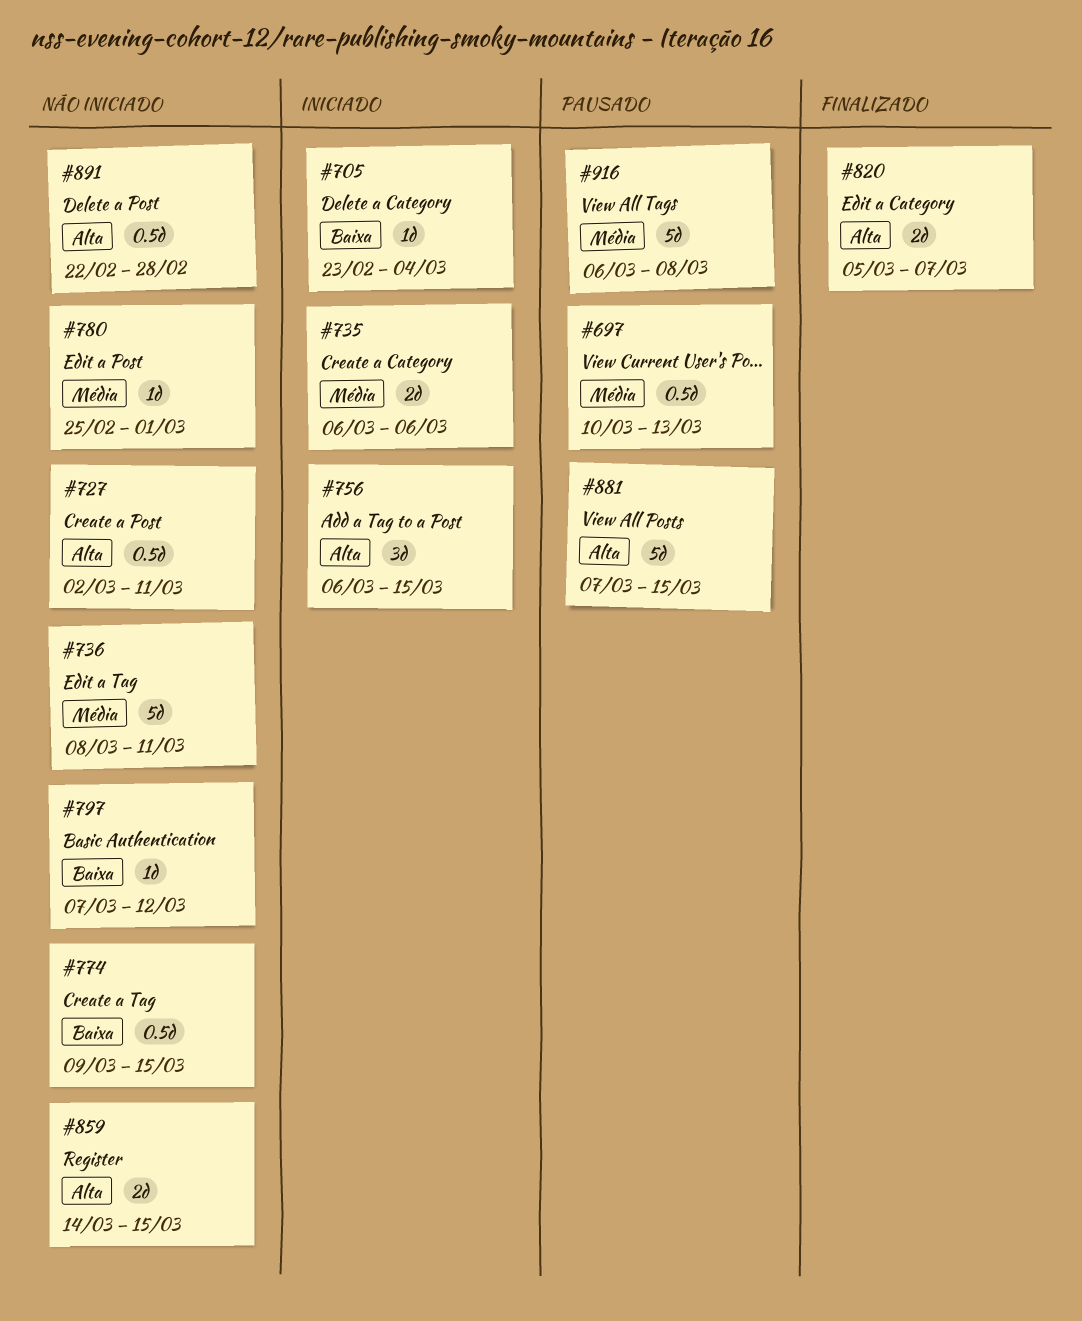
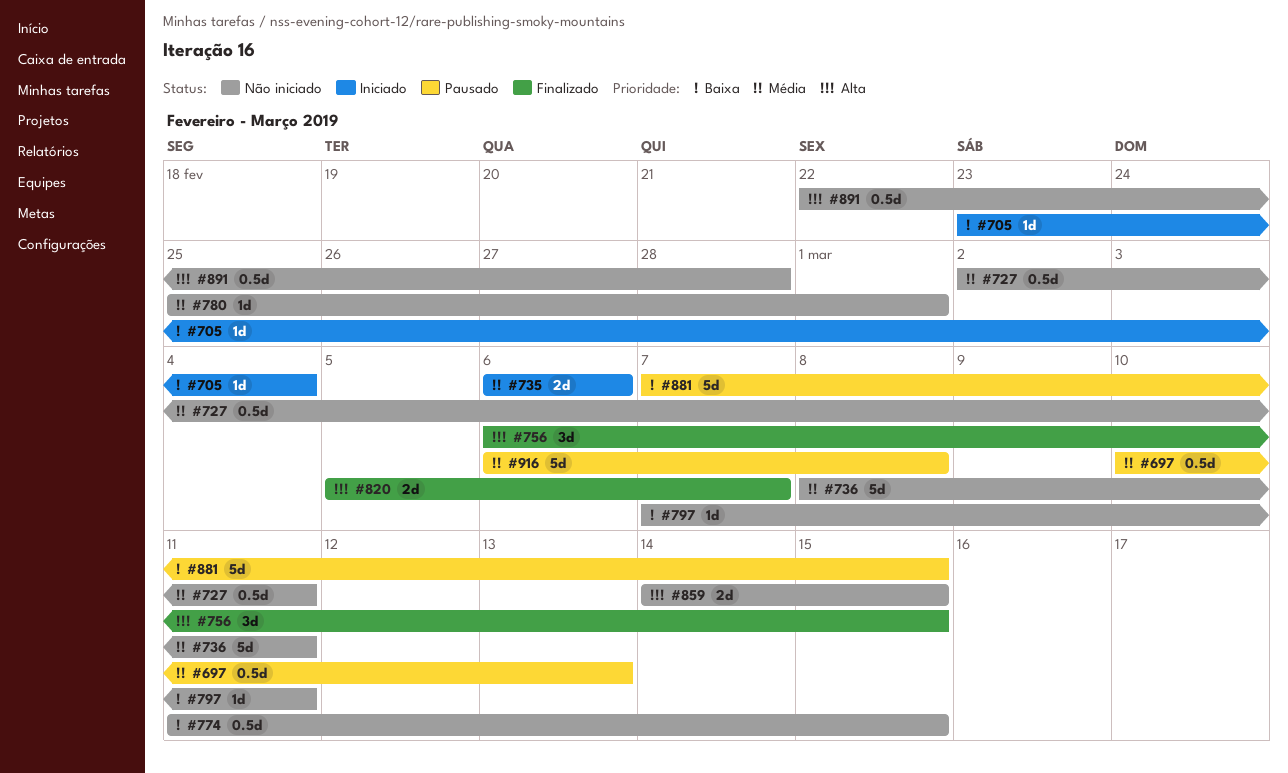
#727, priority: Alta -> Média
#756, status: Iniciado -> Finalizado
#774, start: Mar 9 -> Mar 11
#797, due: Mar 12 -> Mar 11
#881, priority: Alta -> Baixa

